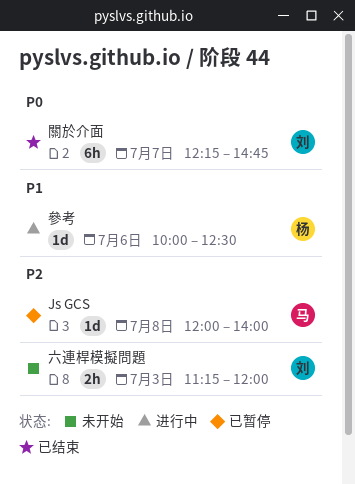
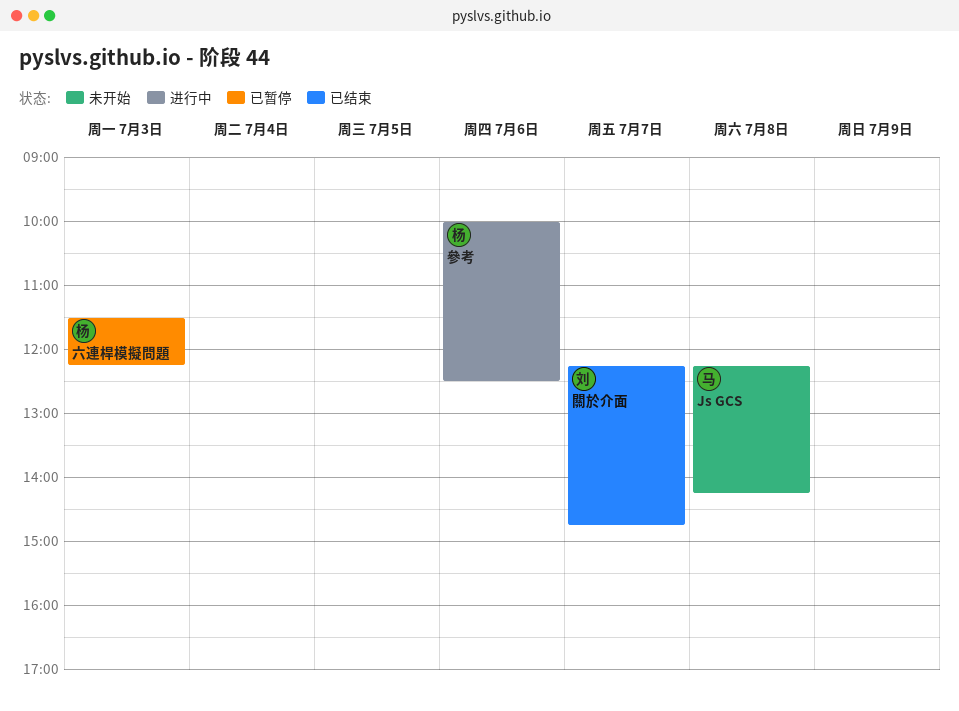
Js GCS, status: 已暂停 -> 未开始
Js GCS, begins: 12:00 -> 12:15
Js GCS, ends: 14:00 -> 14:15
六連桿模擬問題, status: 未开始 -> 已暂停
六連桿模擬問題, owner: 刘 -> 杨
六連桿模擬問題, begins: 11:15 -> 11:30
六連桿模擬問題, ends: 12:00 -> 12:15

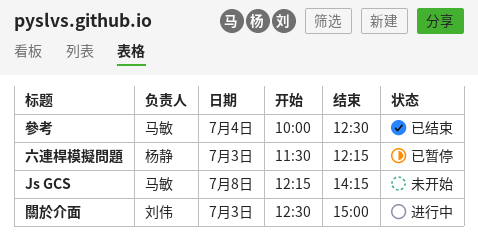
參考, status: 进行中 -> 已结束
參考, owner: 杨静 -> 马敏
參考, day: Jul 6 -> Jul 4
關於介面, status: 已结束 -> 进行中
關於介面, day: Jul 7 -> Jul 3
關於介面, begins: 12:15 -> 12:30
關於介面, ends: 14:45 -> 15:00

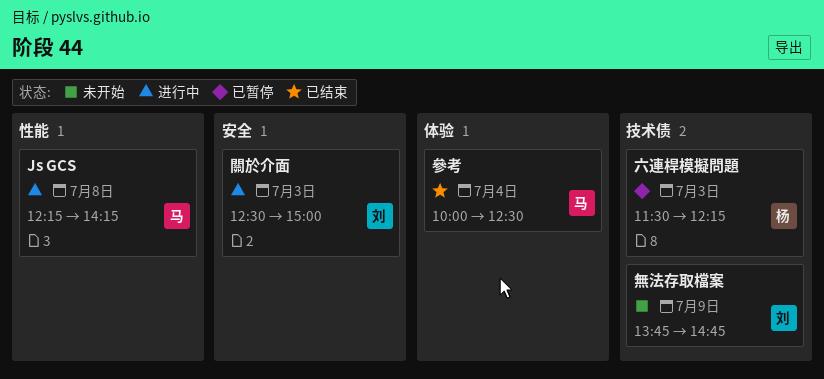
Js GCS, status: 未开始 -> 进行中
無法存取檔案: none -> present

